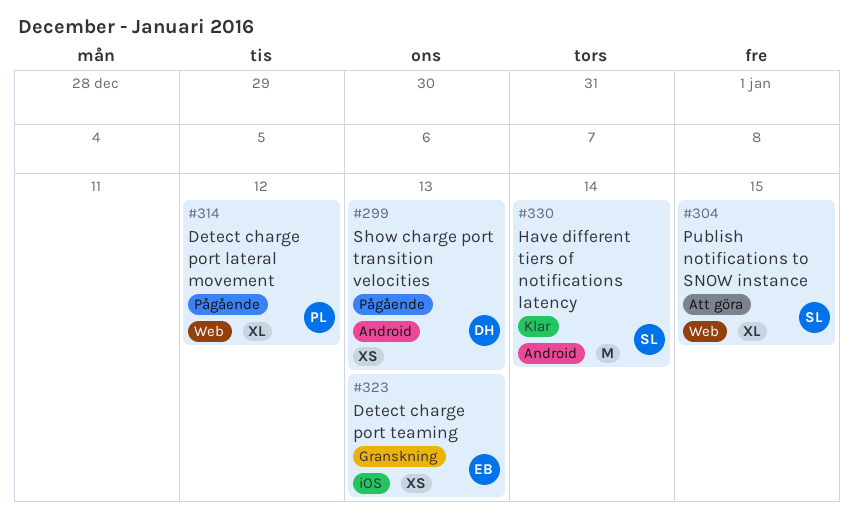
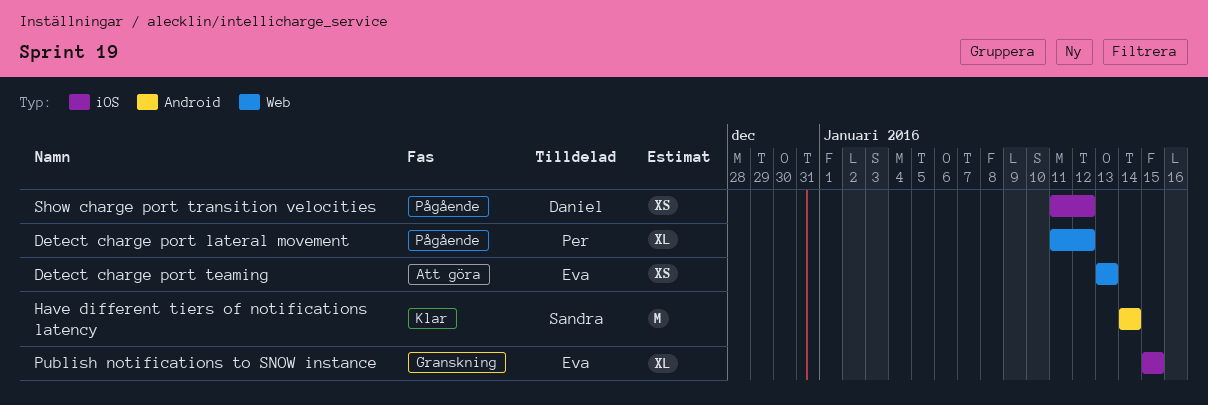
Detect charge port teaming, status: Granskning -> Att göra
Detect charge port teaming, label: iOS -> Web
Publish notifications to SNOW instance, status: Att göra -> Granskning
Publish notifications to SNOW instance, owner: Sandra -> Eva
Publish notifications to SNOW instance, label: Web -> iOS
Show charge port transition velocities, label: Android -> iOS
Show charge port transition velocities, due: Jan 13 -> Jan 12

